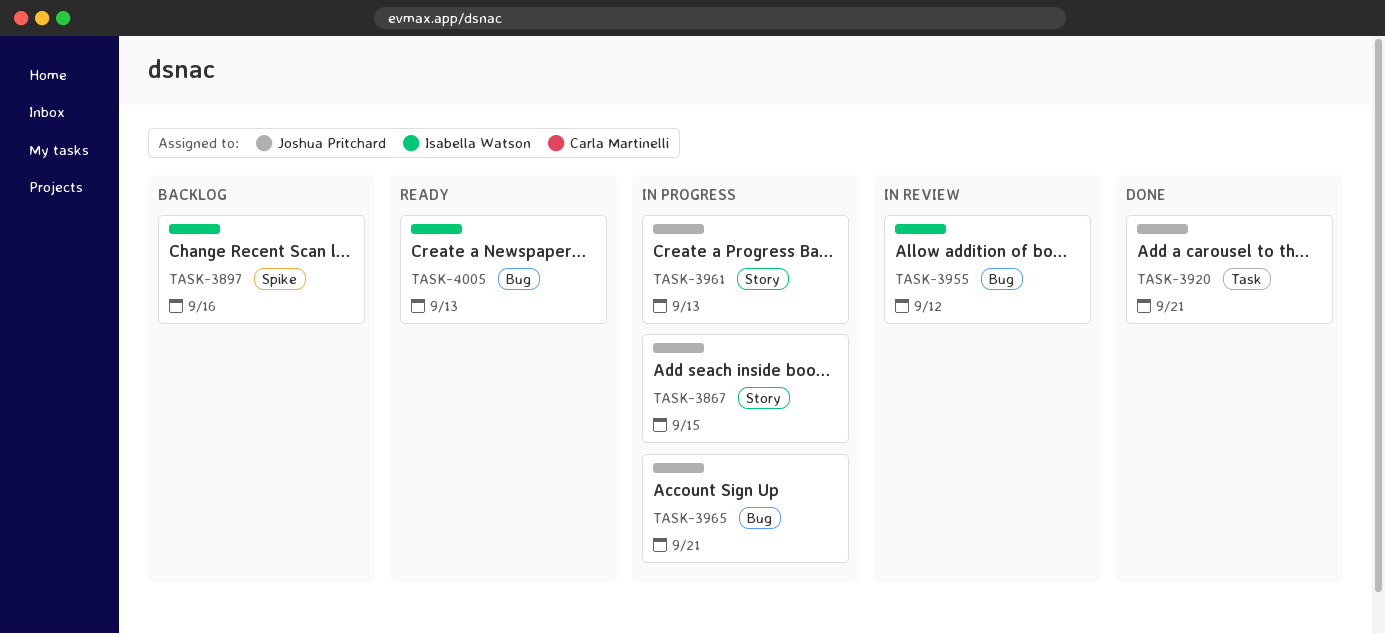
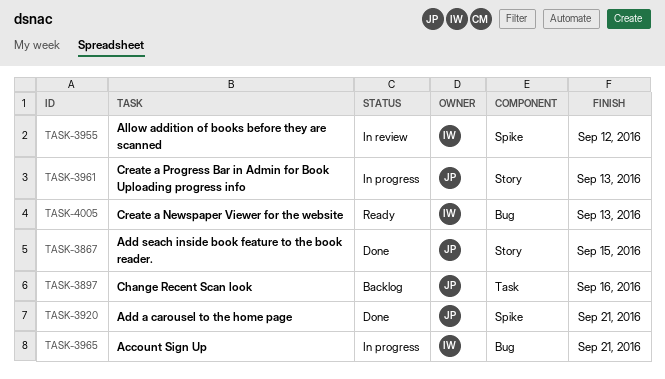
TASK-3867, status: In progress -> Done
TASK-3897, owner: Isabella Watson -> Joshua Pritchard
TASK-3897, label: Spike -> Task
TASK-3920, label: Task -> Spike
TASK-3955, label: Bug -> Spike
TASK-3965, owner: Joshua Pritchard -> Isabella Watson

